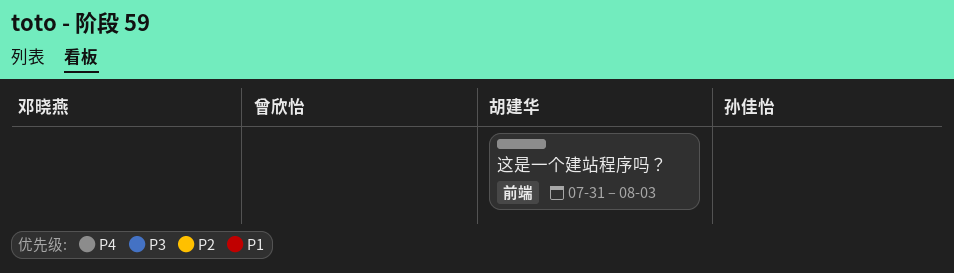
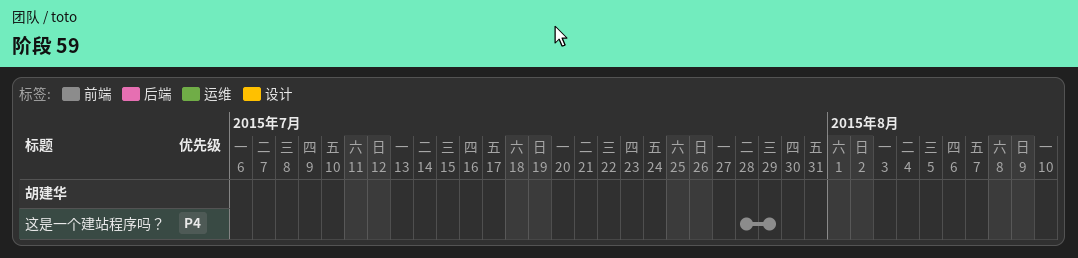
这是一个建站程序吗？, start: Jul 31 -> Jul 28
这是一个建站程序吗？, due: Aug 3 -> Jul 29

